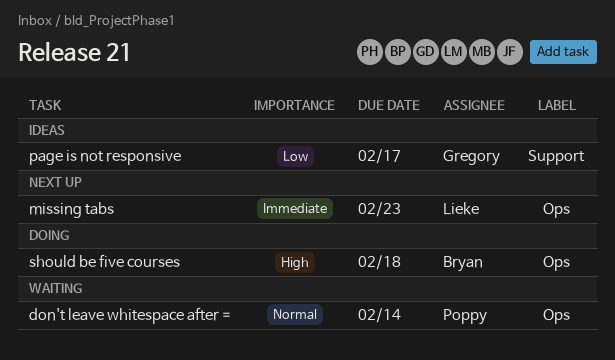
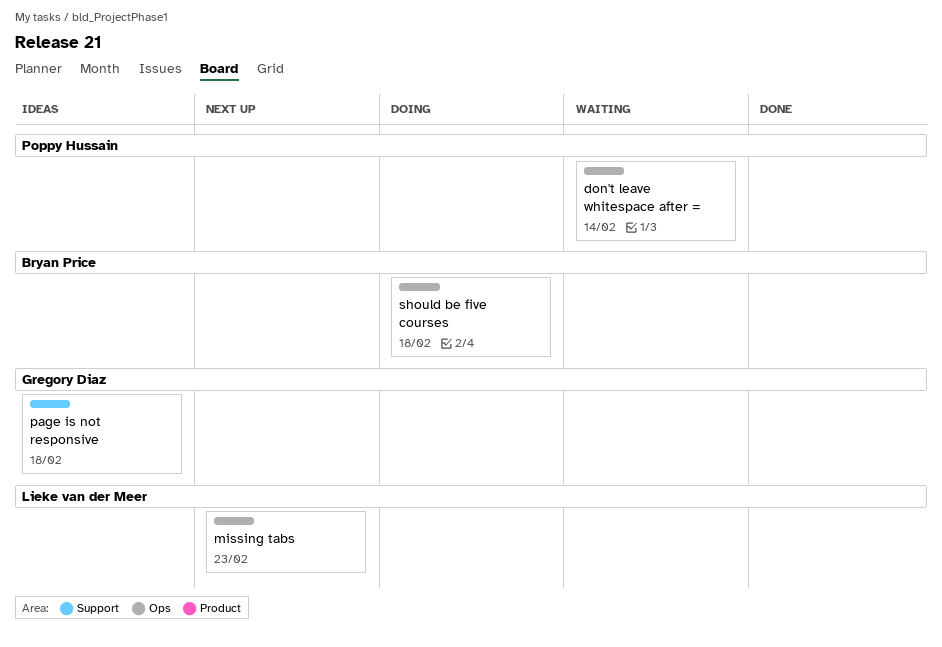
page is not responsive, due: Feb 17 -> Feb 18

